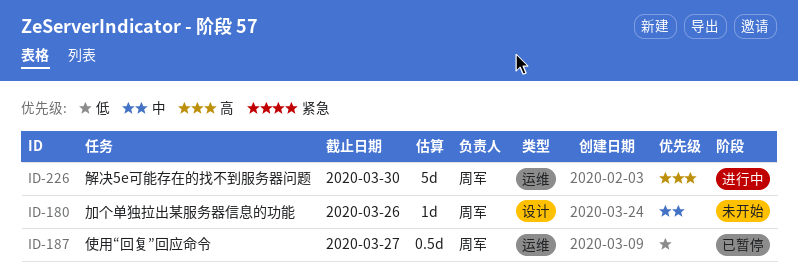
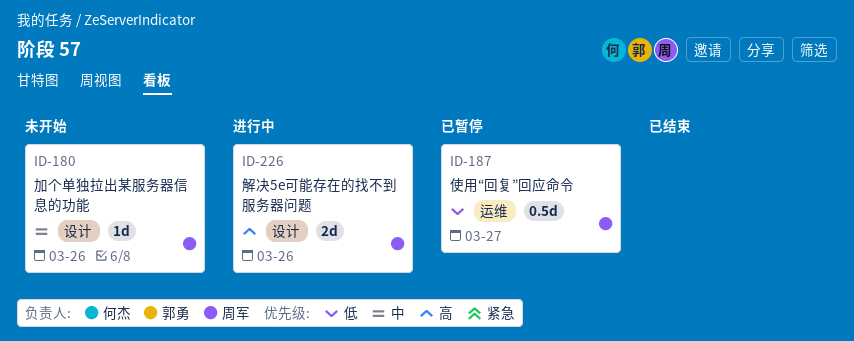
ID-226, label: 运维 -> 设计
ID-226, estimate: 5d -> 2d
ID-226, due: Mar 30 -> Mar 26

